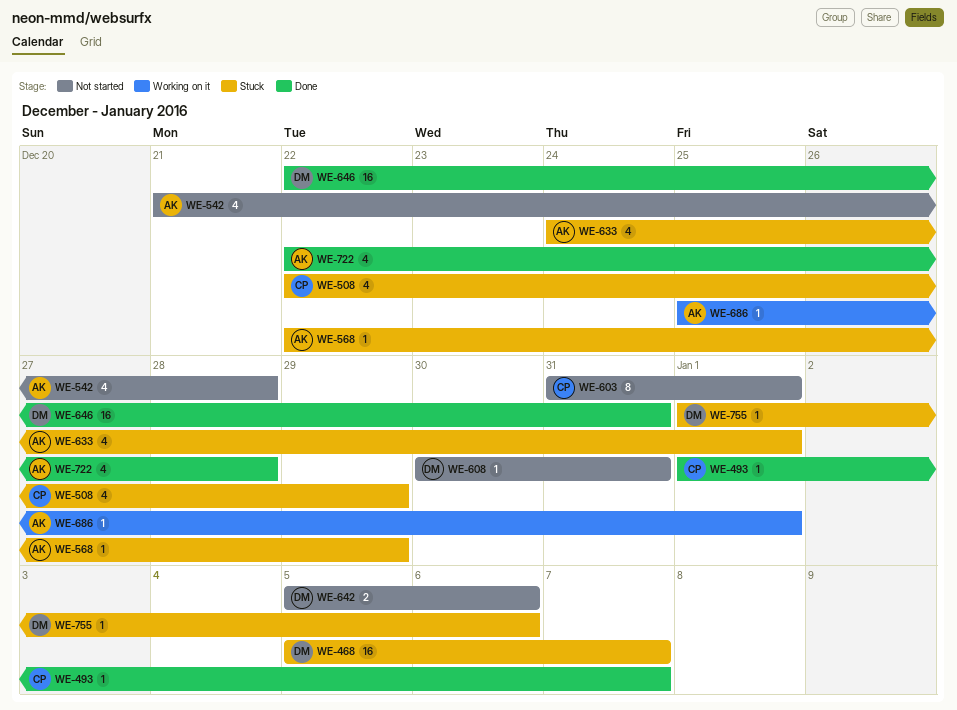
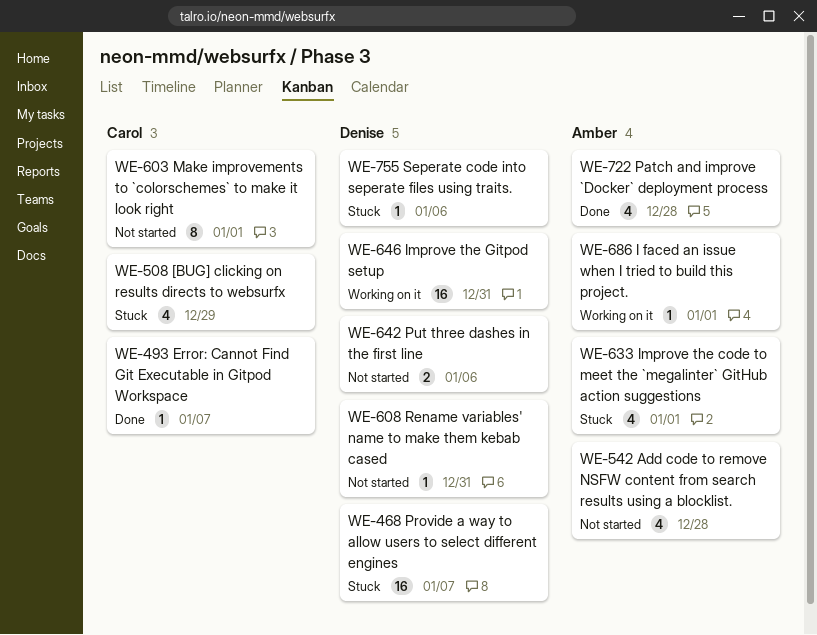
WE-568: present -> none
WE-646, status: Done -> Working on it

